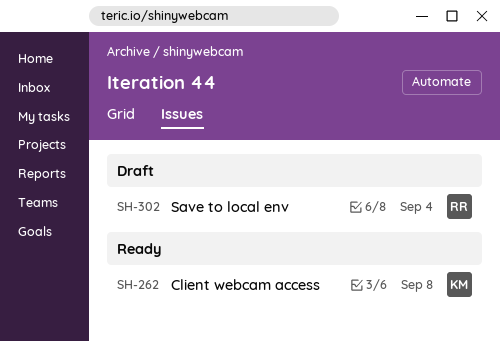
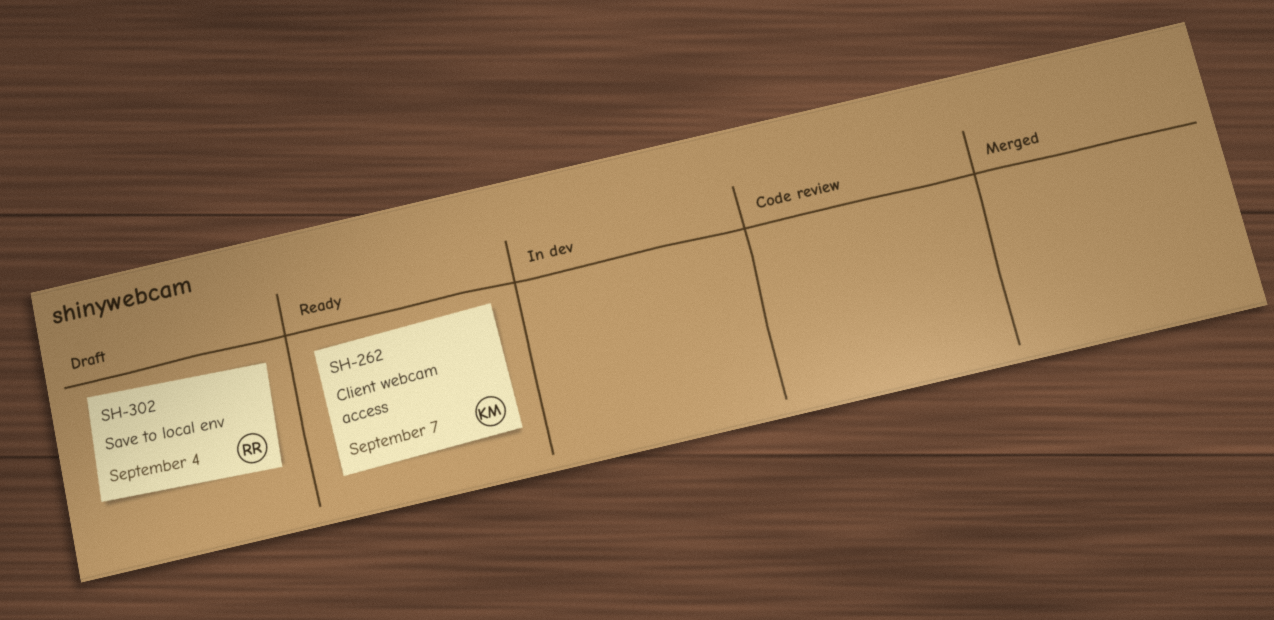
SH-262, due: Sep 8 -> Sep 7

